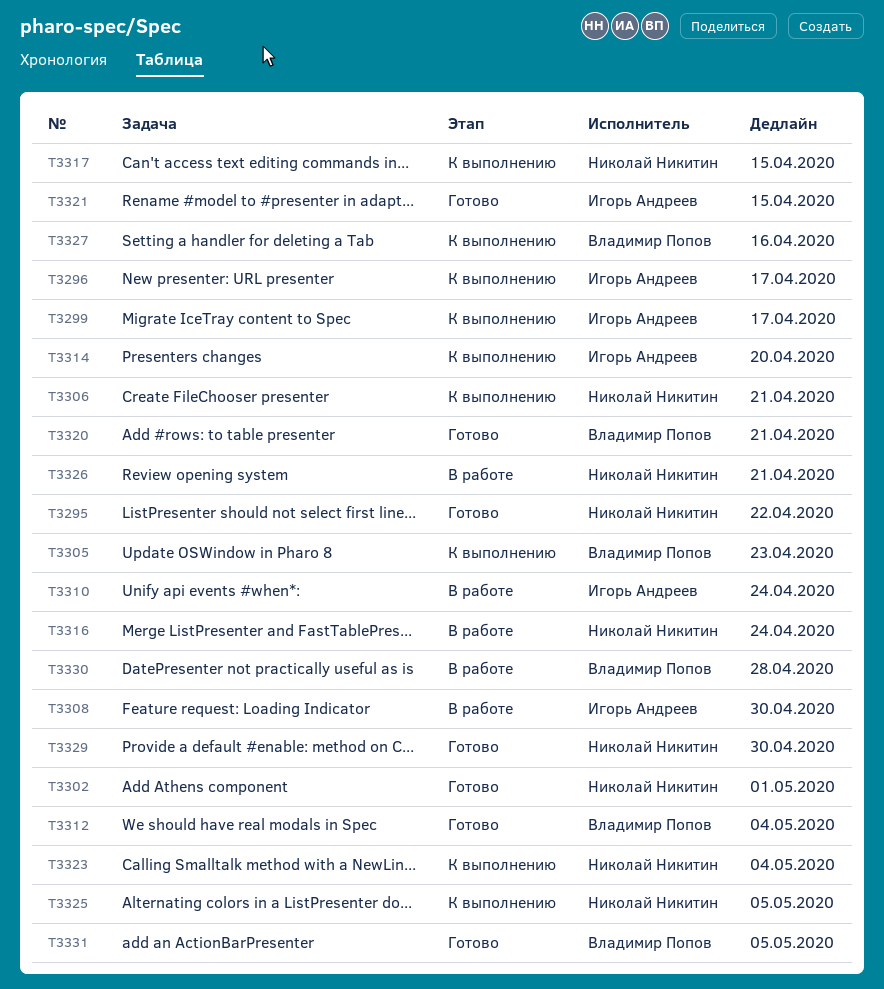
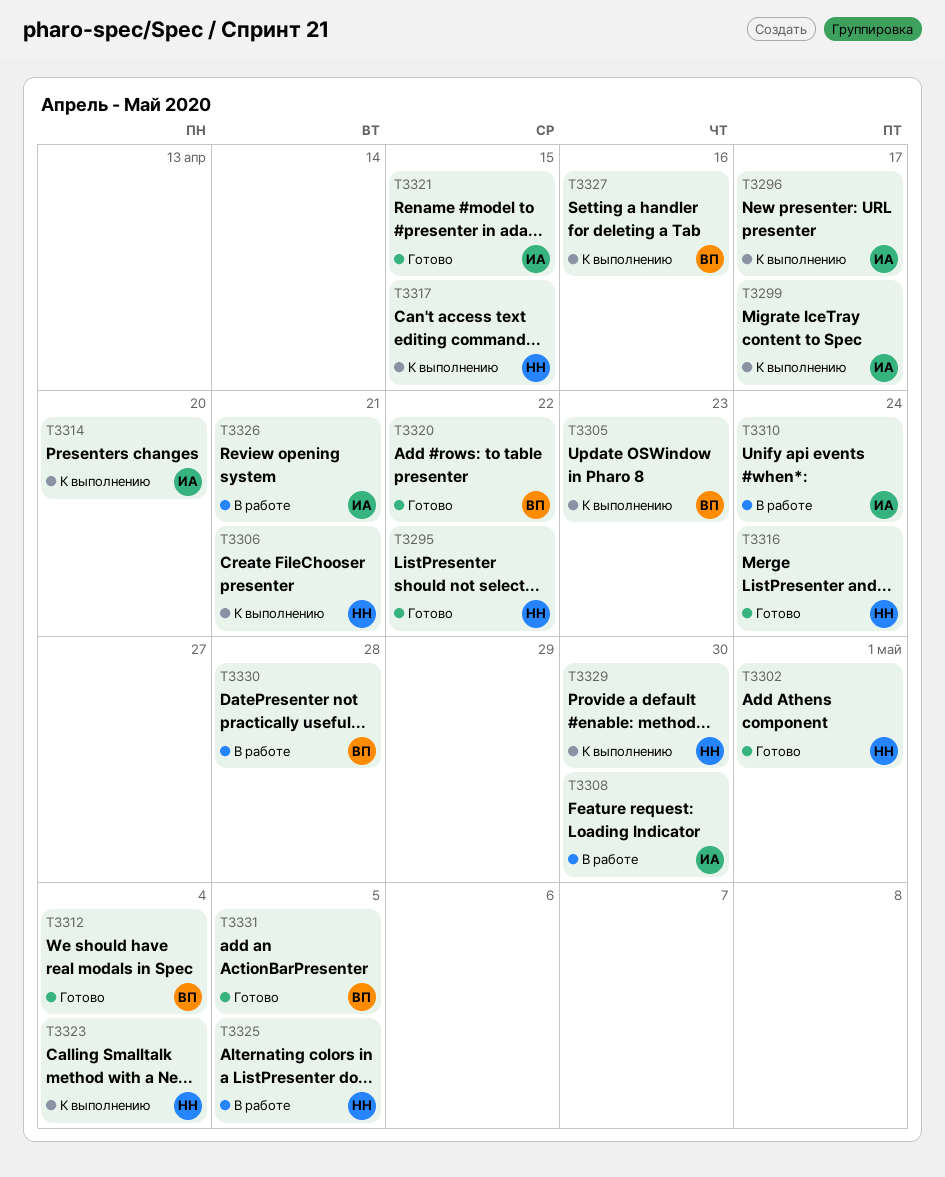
T3316, status: В работе -> Готово
T3320, due: Apr 21 -> Apr 22
T3325, status: К выполнению -> В работе
T3326, owner: Николай Никитин -> Игорь Андреев
T3329, status: Готово -> К выполнению

